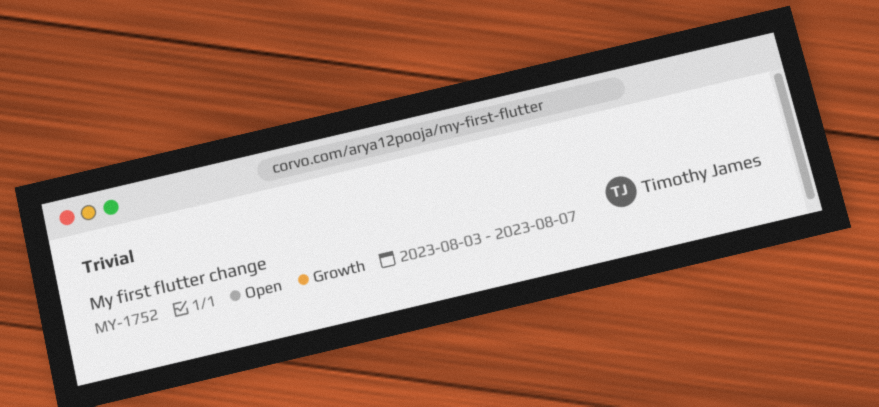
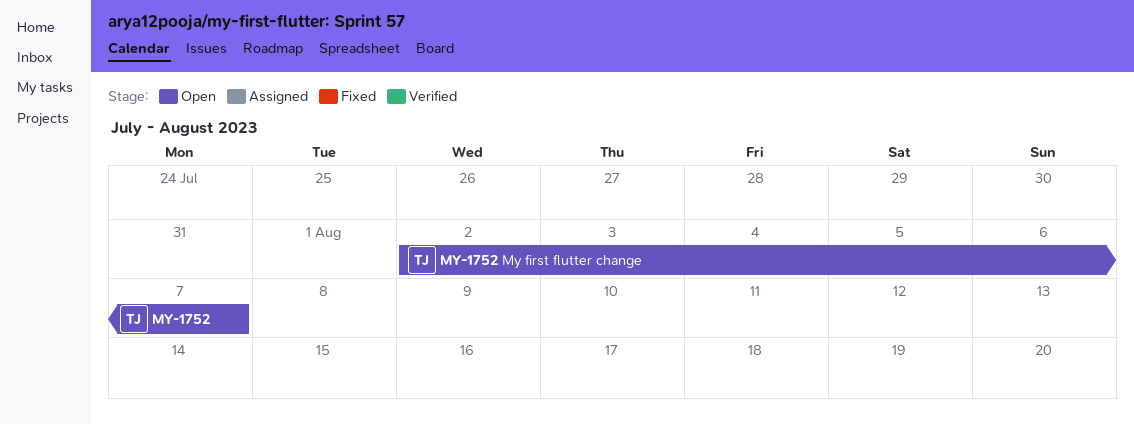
MY-1752, start: Aug 3 -> Aug 2

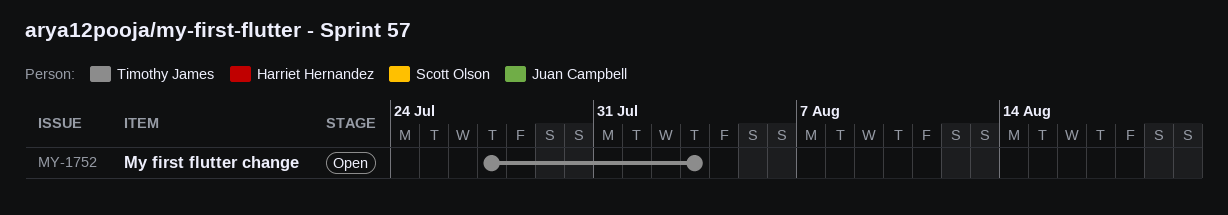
MY-1752, start: Aug 2 -> Jul 27
MY-1752, due: Aug 7 -> Aug 3

